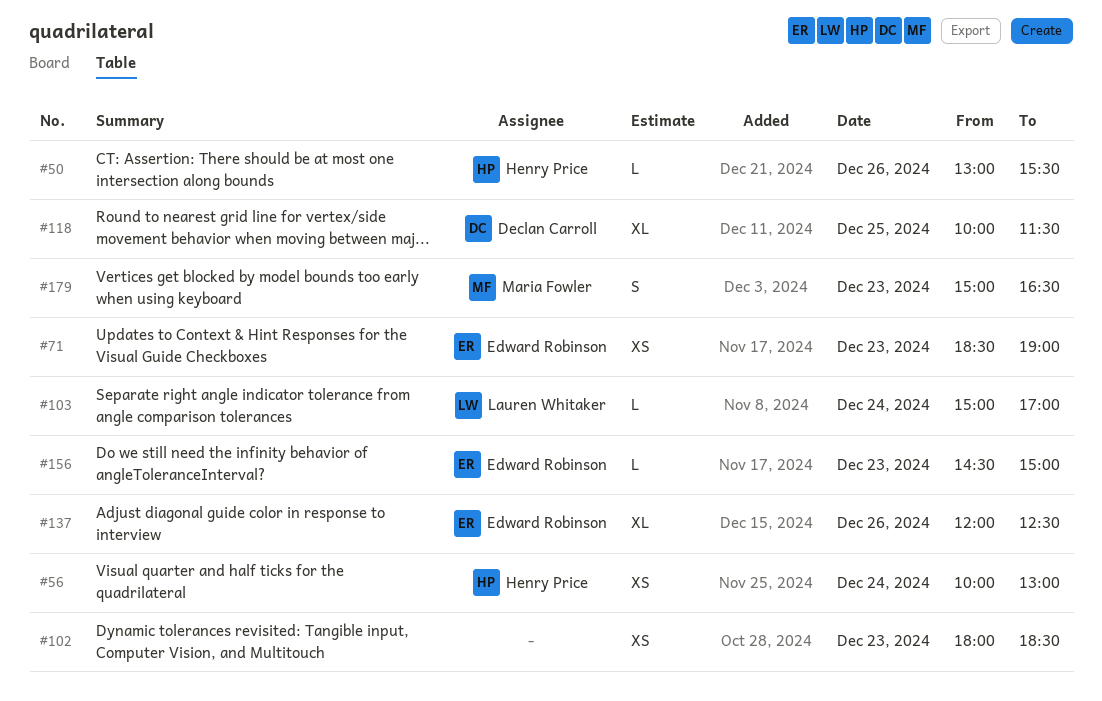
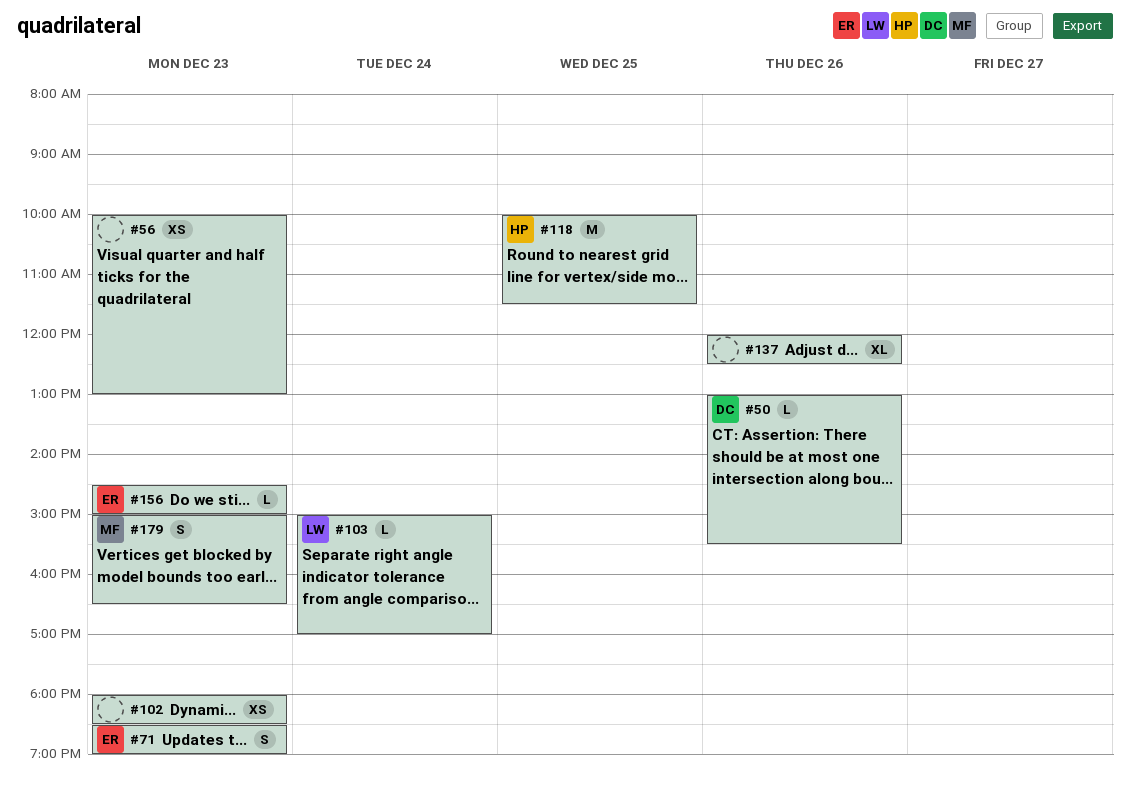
#50, owner: Henry Price -> Declan Carroll
#56, owner: Henry Price -> none
#56, day: Dec 24 -> Dec 23
#71, estimate: XS -> S
#118, owner: Declan Carroll -> Henry Price
#118, estimate: XL -> M
#137, owner: Edward Robinson -> none

